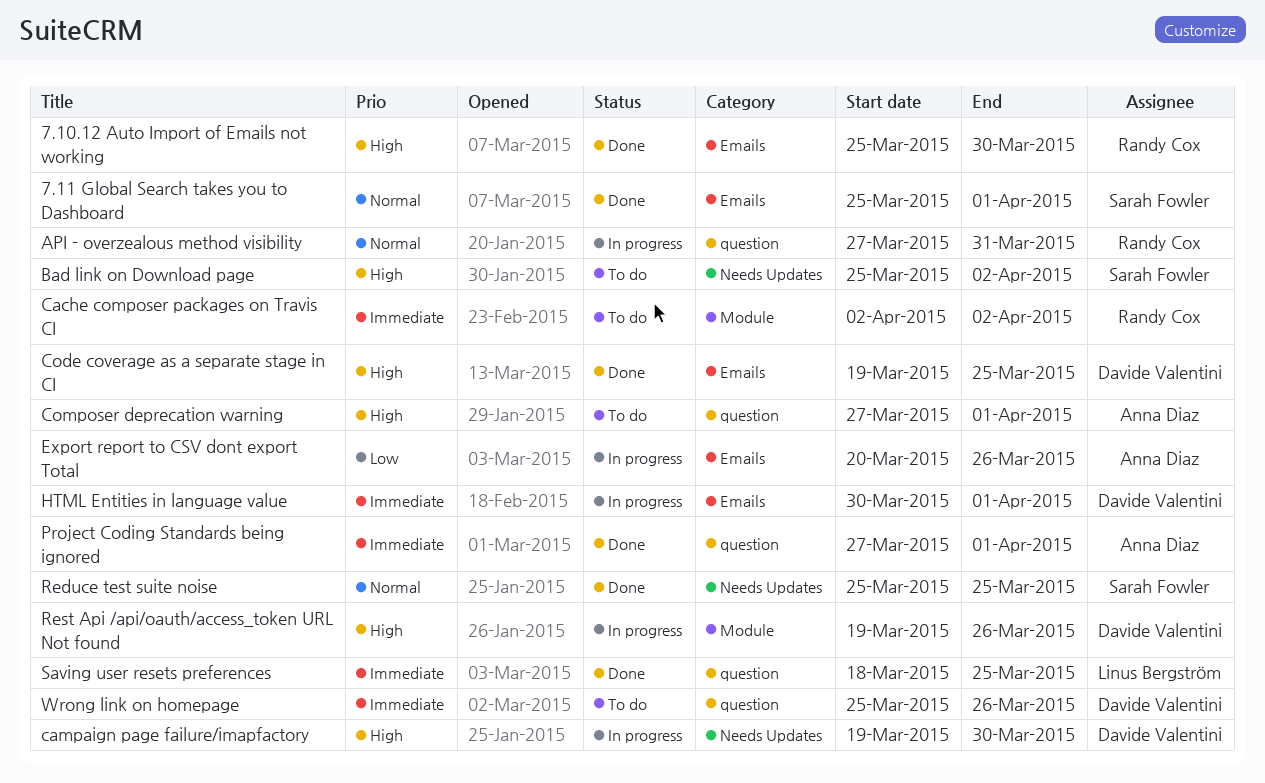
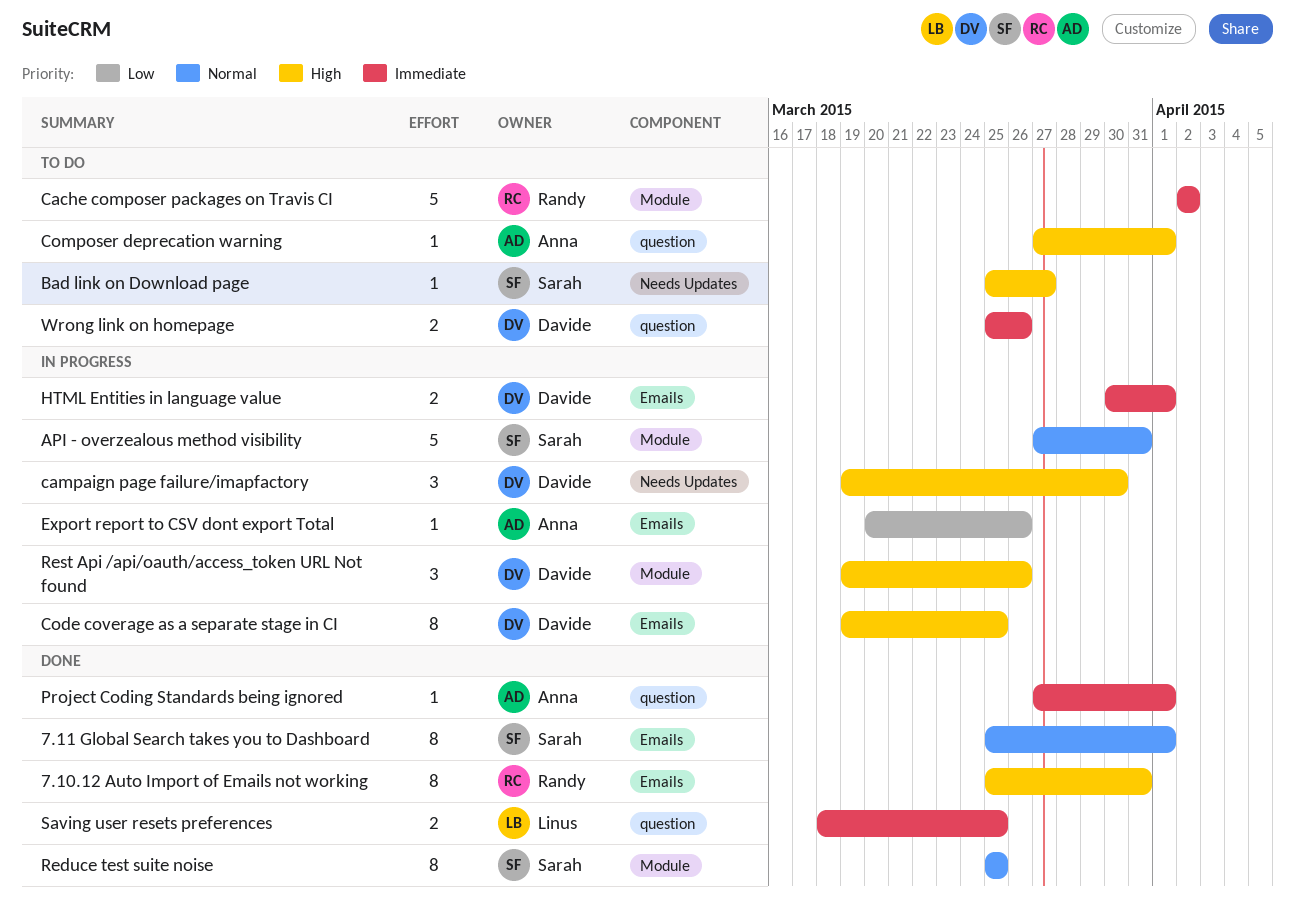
7.10.12 Auto Import of Emails not working, due: Mar 30 -> Mar 31
API - overzealous method visibility, owner: Randy Cox -> Sarah Fowler
API - overzealous method visibility, label: question -> Module
Bad link on Download page, due: Apr 2 -> Mar 27
Code coverage as a separate stage in CI, status: Done -> In progress
Reduce test suite noise, label: Needs Updates -> Module

